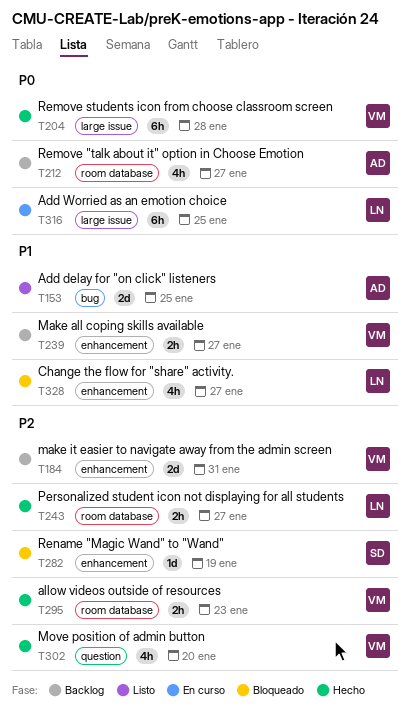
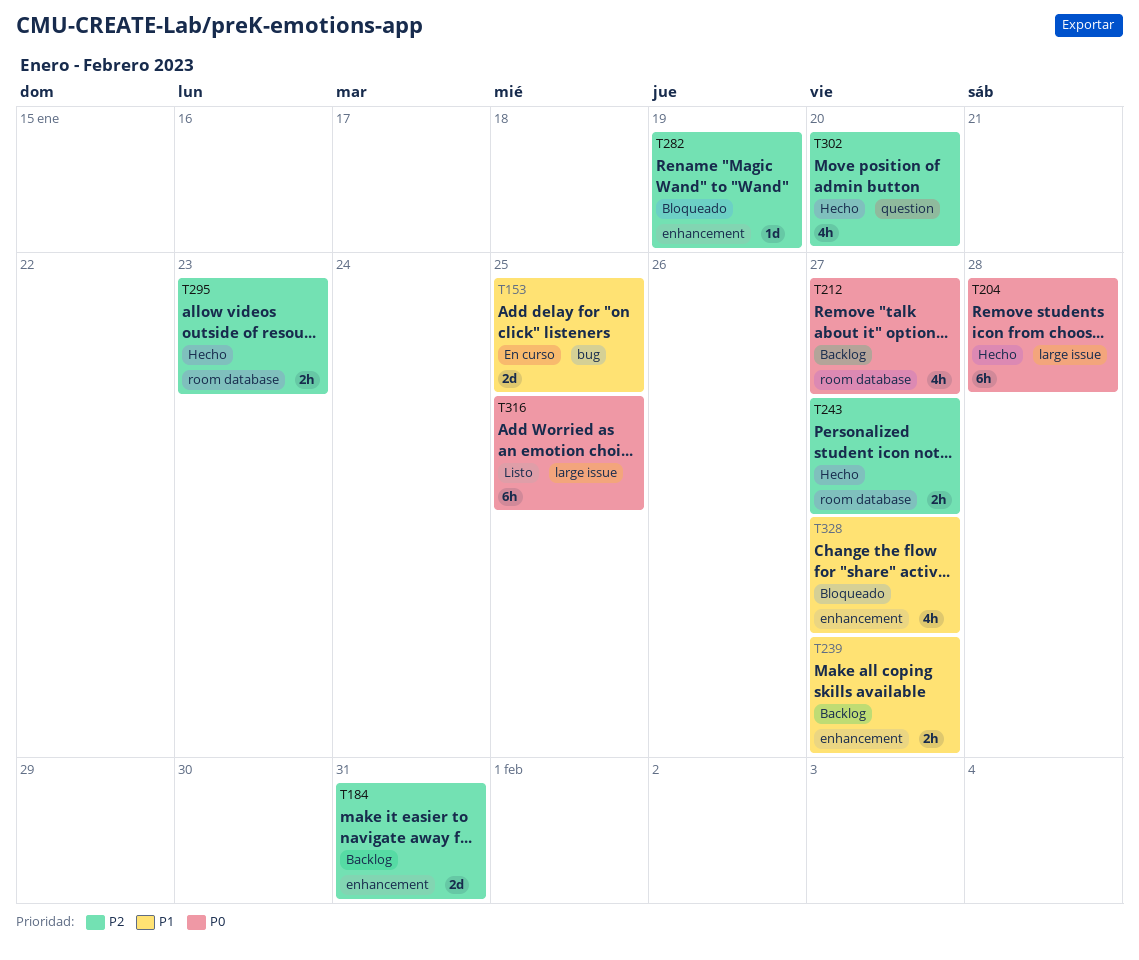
T153, status: Listo -> En curso
T316, status: En curso -> Listo

